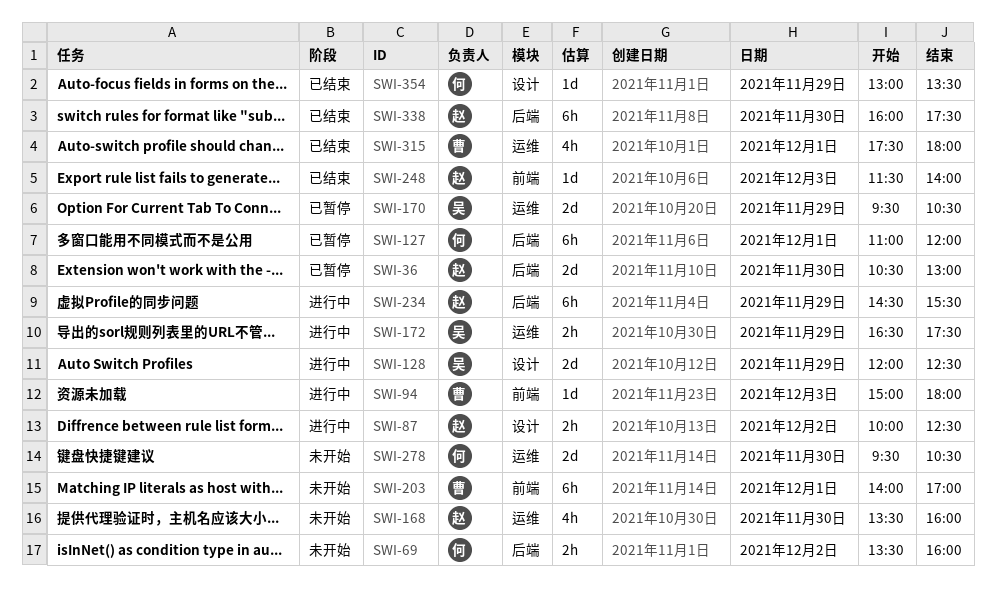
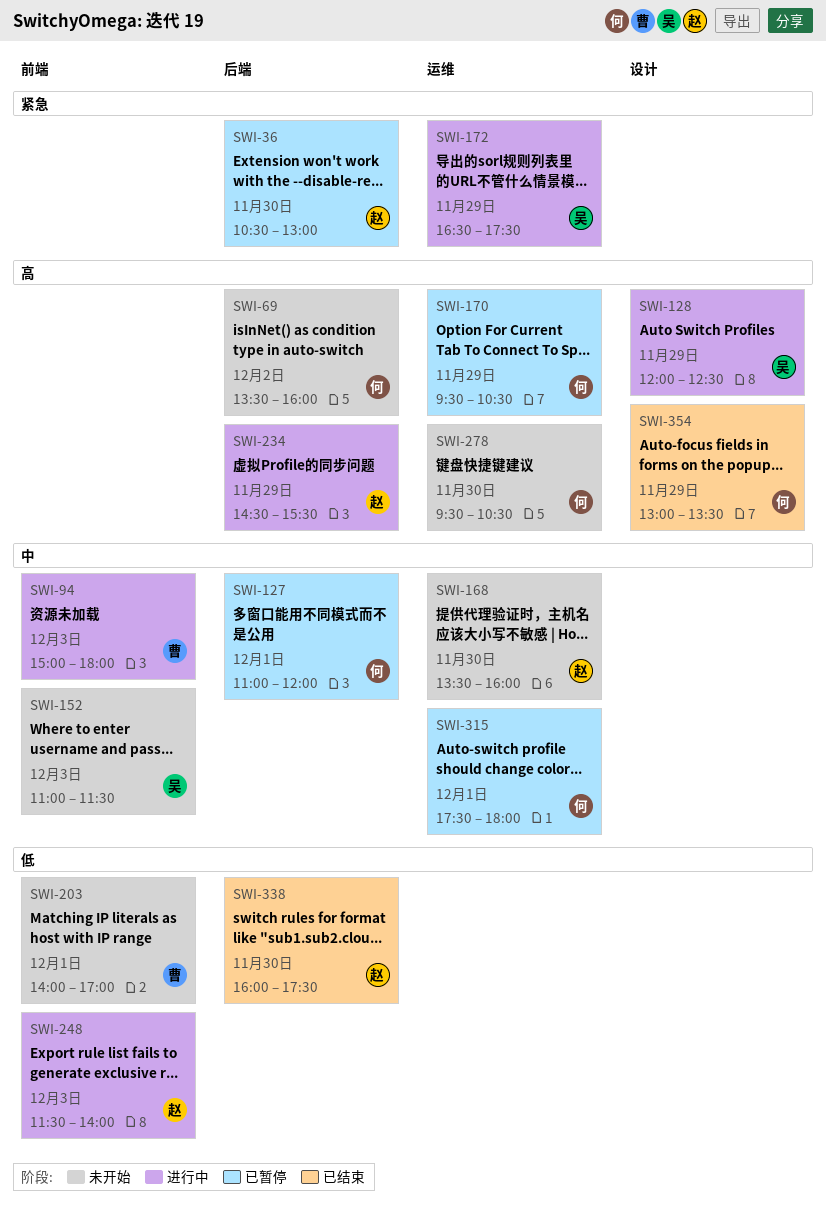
SWI-87: present -> none
SWI-152: none -> present
SWI-170, owner: 吴 -> 何
SWI-248, status: 已结束 -> 进行中
SWI-315, status: 已结束 -> 已暂停
SWI-315, owner: 曹 -> 何

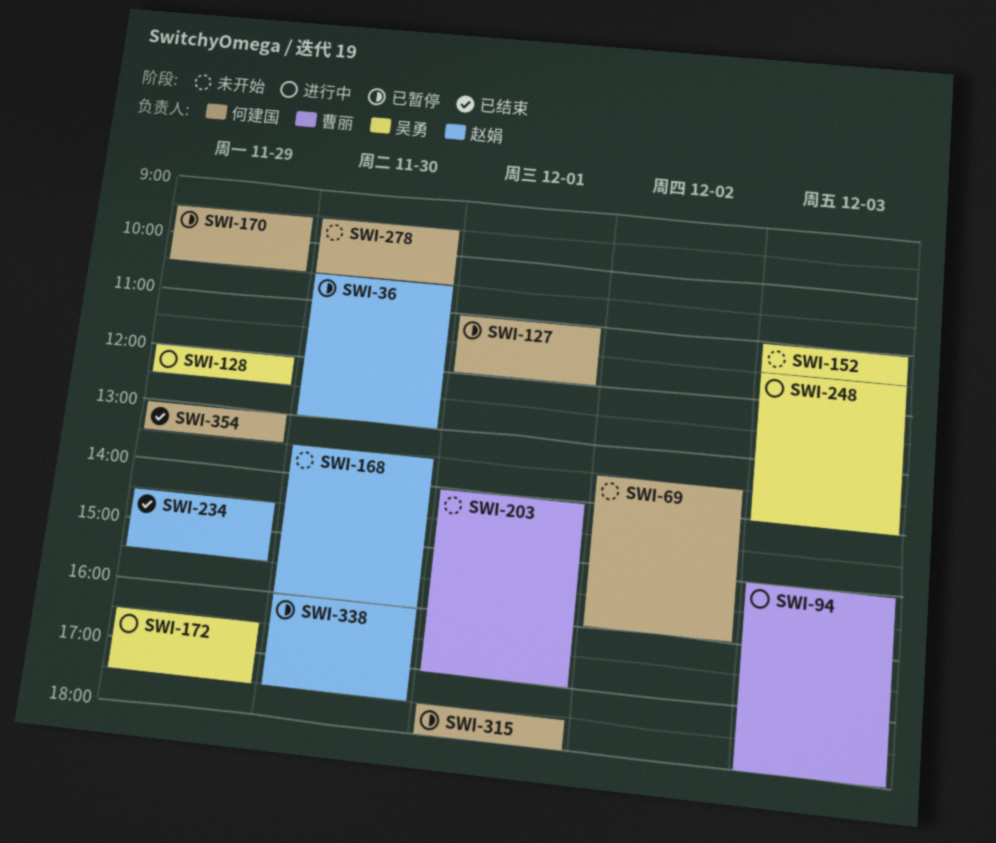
SWI-234, status: 进行中 -> 已结束
SWI-248, owner: 赵娟 -> 吴勇
SWI-338, status: 已结束 -> 已暂停

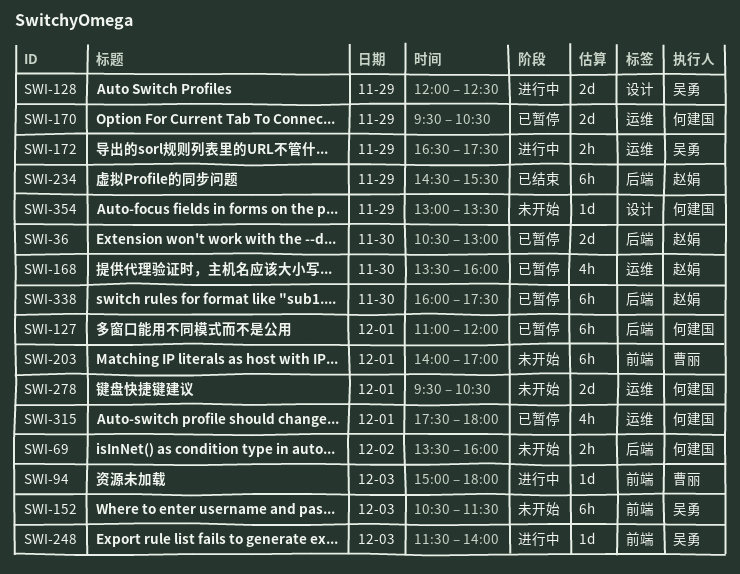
SWI-152, begins: 11:00 -> 10:30
SWI-168, status: 未开始 -> 已暂停
SWI-278, day: Nov 30 -> Dec 1
SWI-354, status: 已结束 -> 未开始

